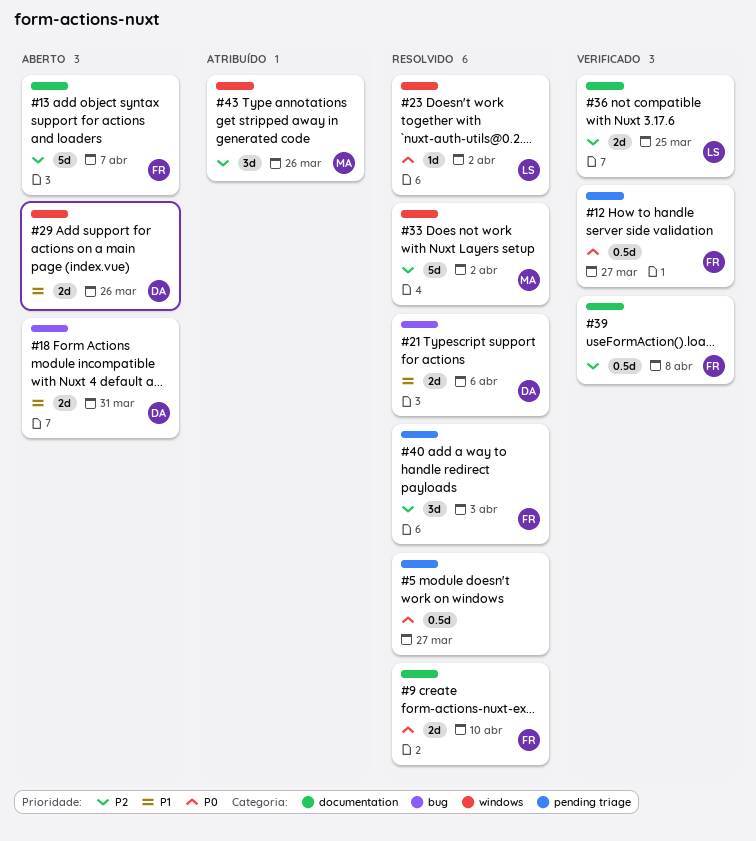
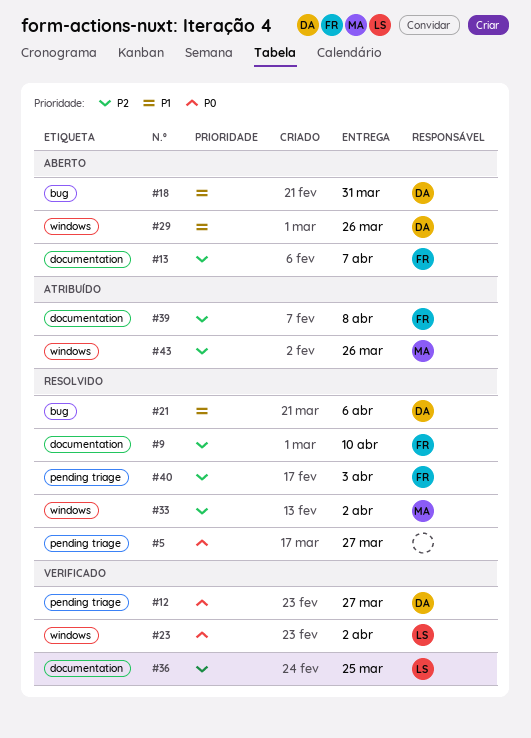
#9, priority: P0 -> P2
#12, owner: FR -> DA
#23, status: Resolvido -> Verificado
#39, status: Verificado -> Atribuído

